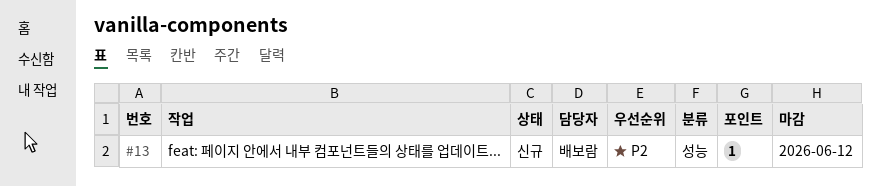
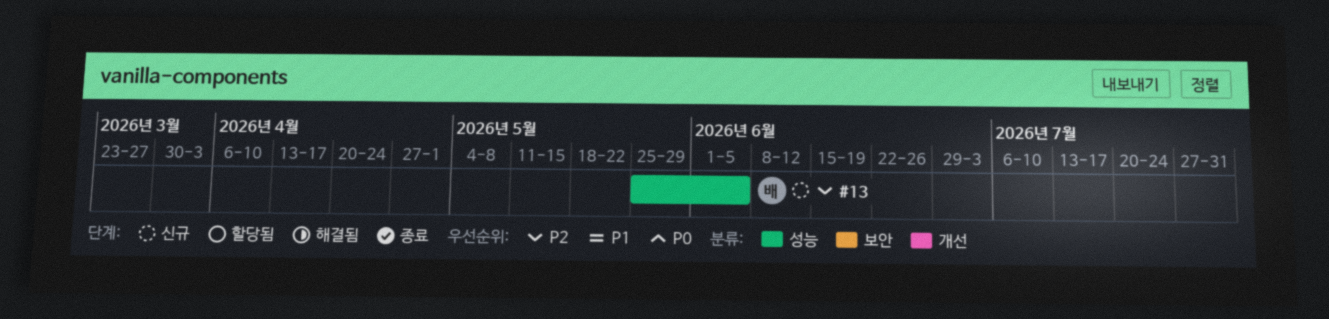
#13, due: Jun 12 -> Jun 5

